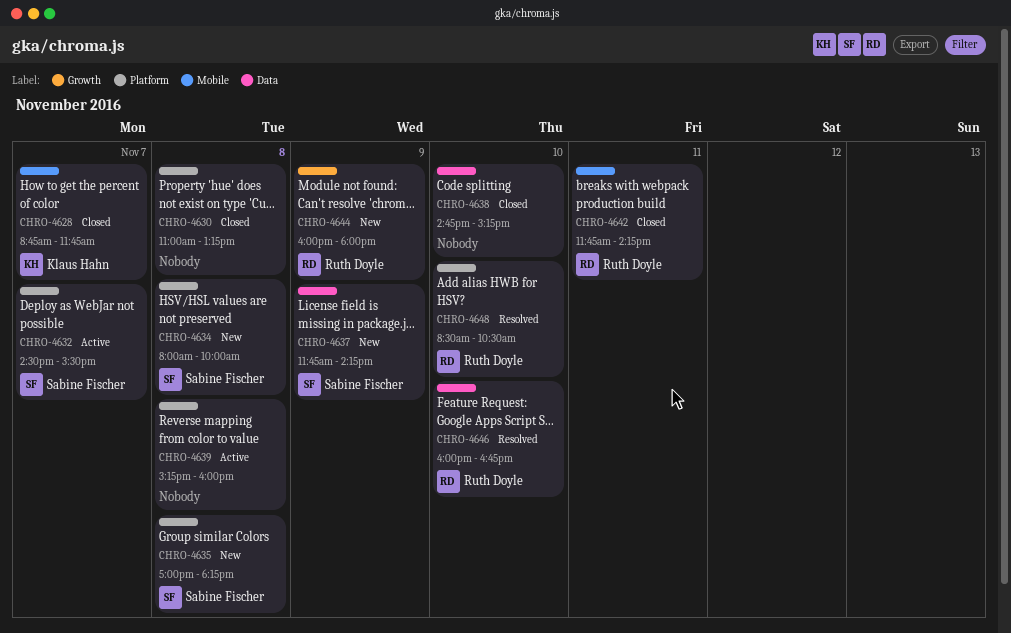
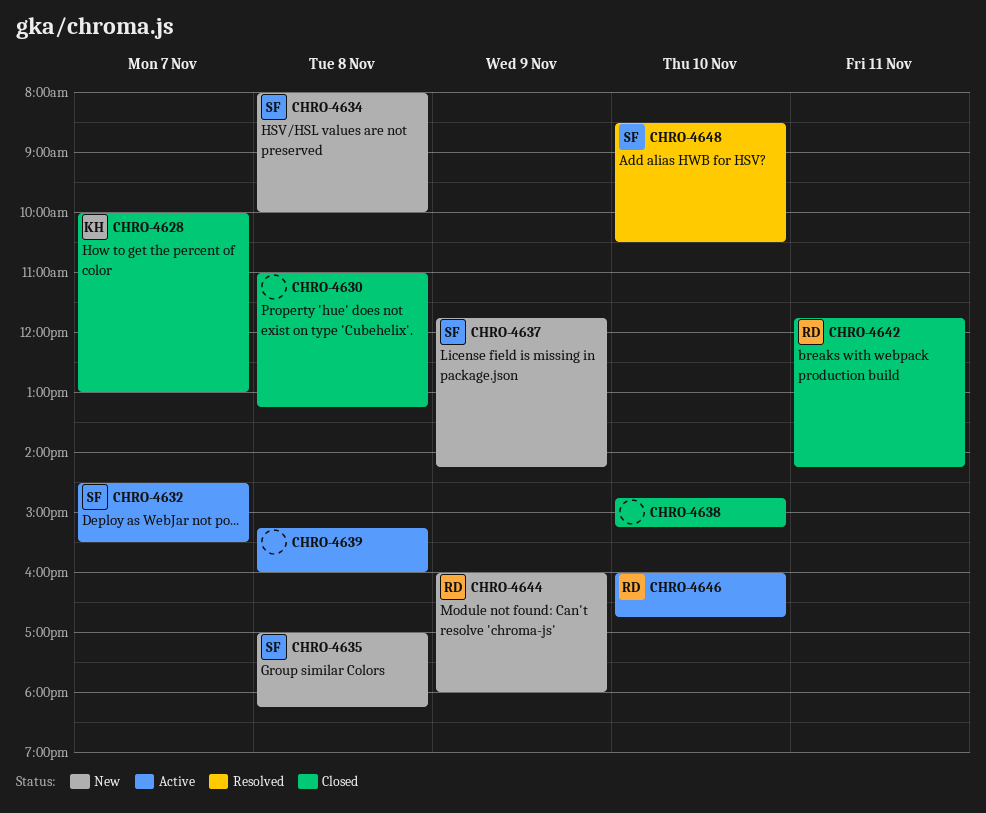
CHRO-4628, begins: 08:45 -> 10:00
CHRO-4628, ends: 11:45 -> 13:00
CHRO-4646, status: Resolved -> Active
CHRO-4648, owner: Ruth Doyle -> Sabine Fischer

